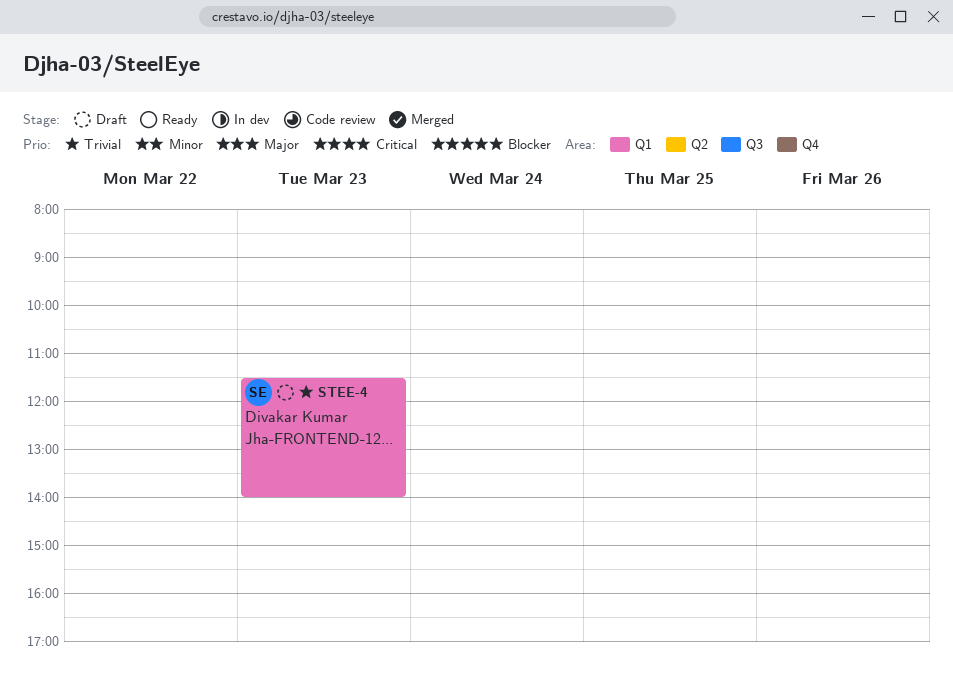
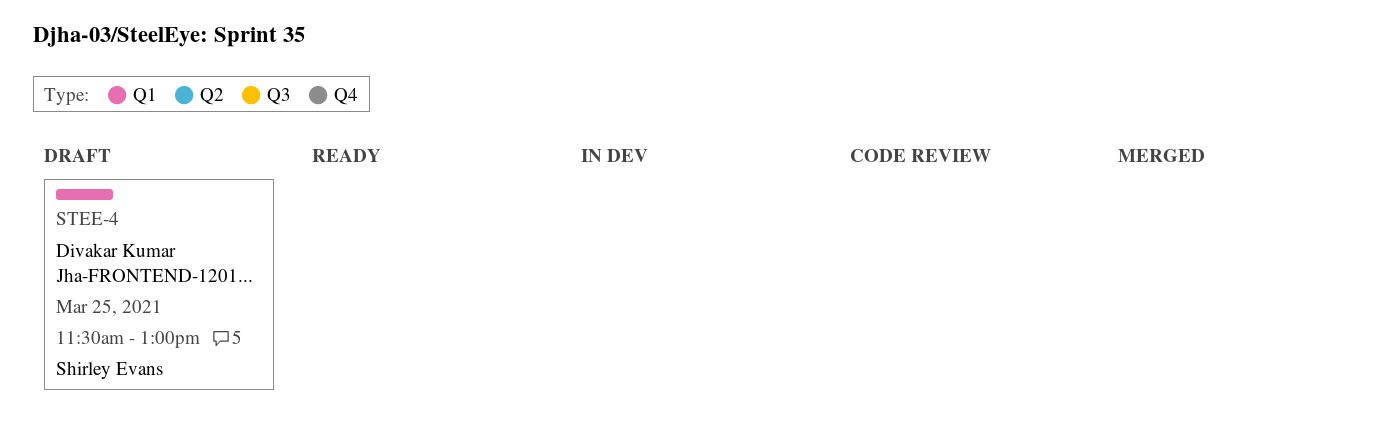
STEE-4, day: Mar 23 -> Mar 25
STEE-4, ends: 14:00 -> 13:00

